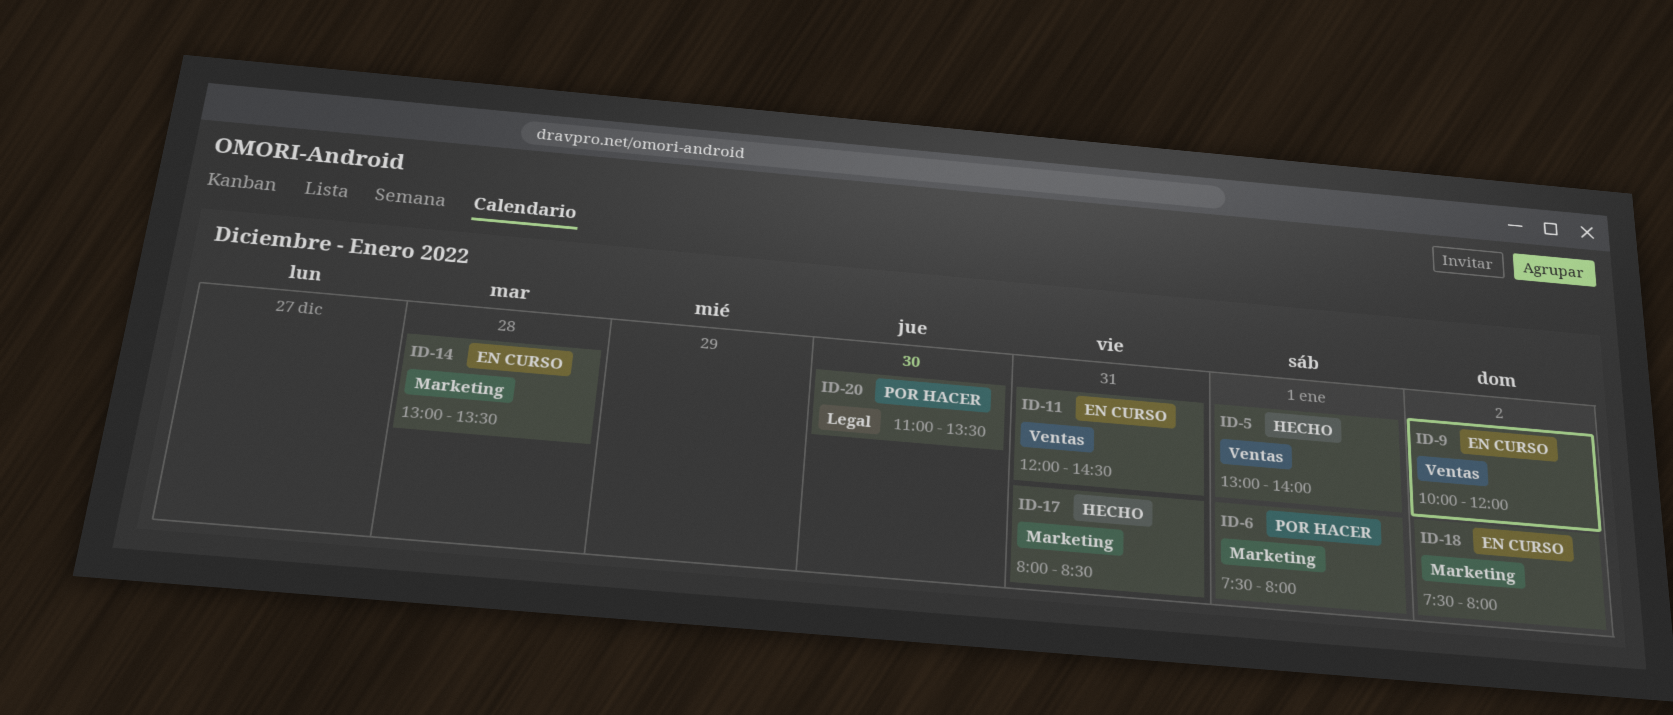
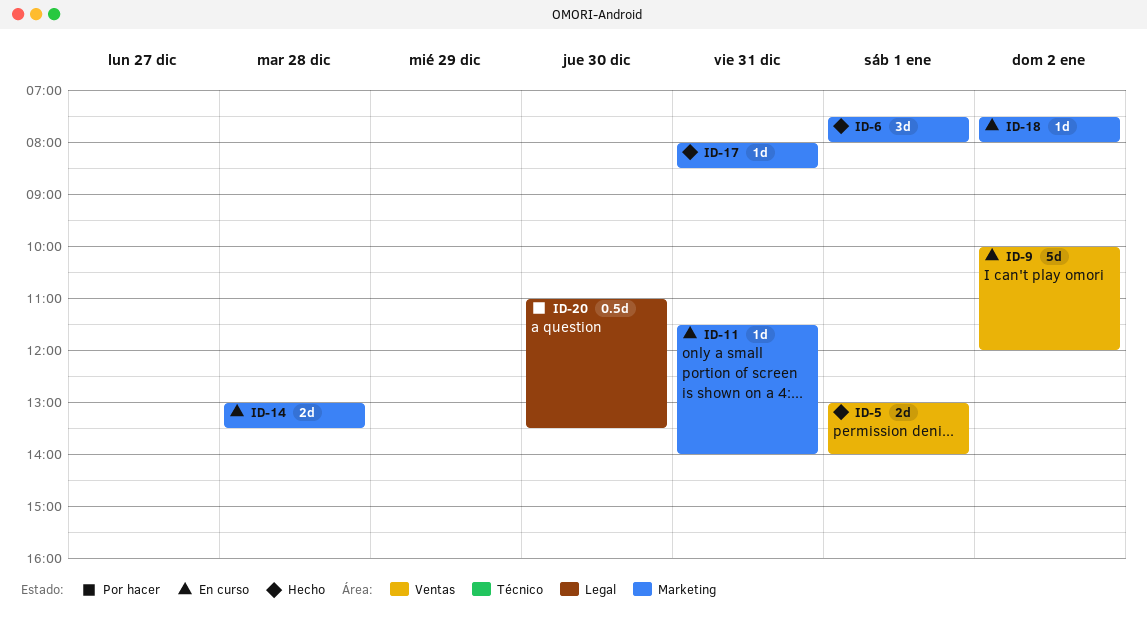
ID-6, status: Por hacer -> Hecho
ID-11, label: Ventas -> Marketing
ID-11, begins: 12:00 -> 11:30
ID-11, ends: 14:30 -> 14:00

